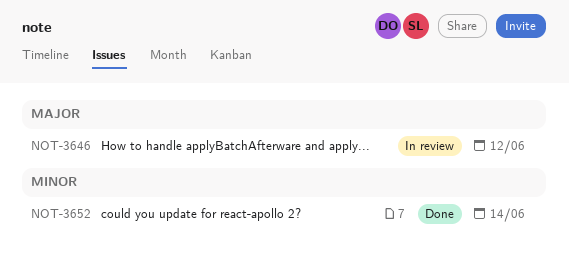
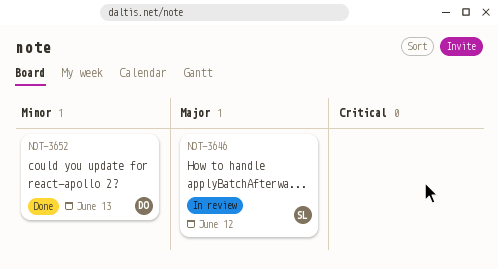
NOT-3652, due: Jun 14 -> Jun 13

